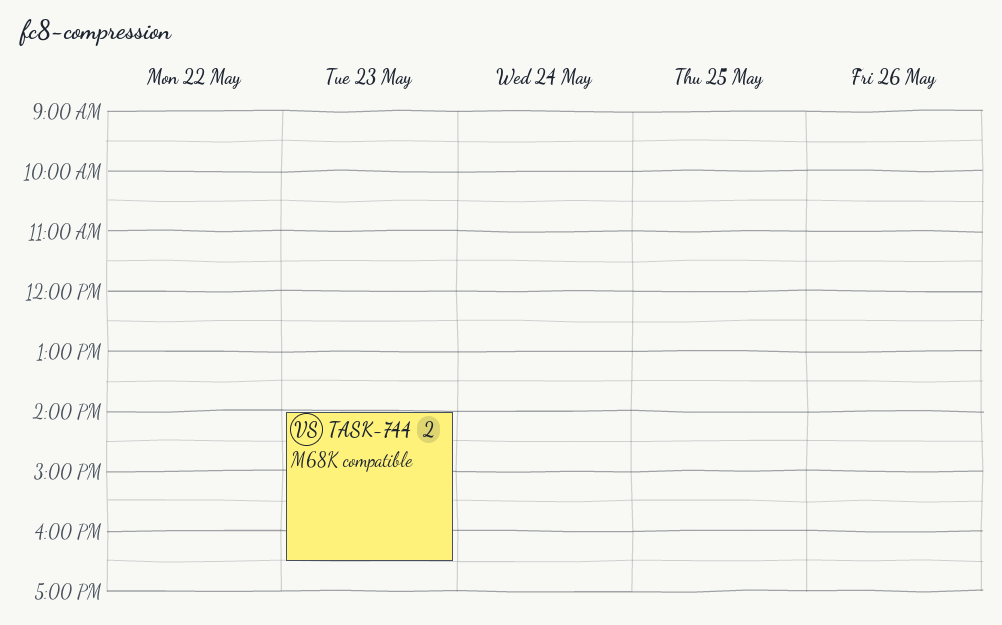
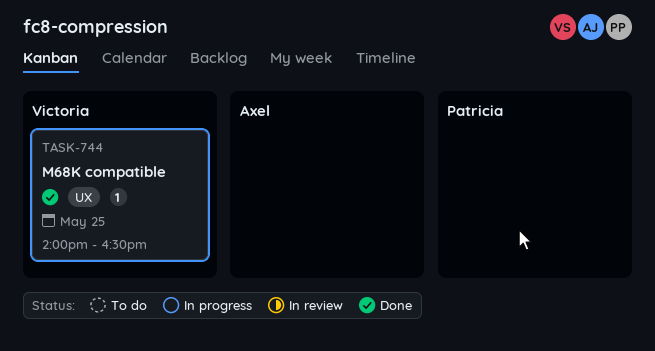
TASK-744, estimate: 2 -> 1
TASK-744, day: May 23 -> May 25

